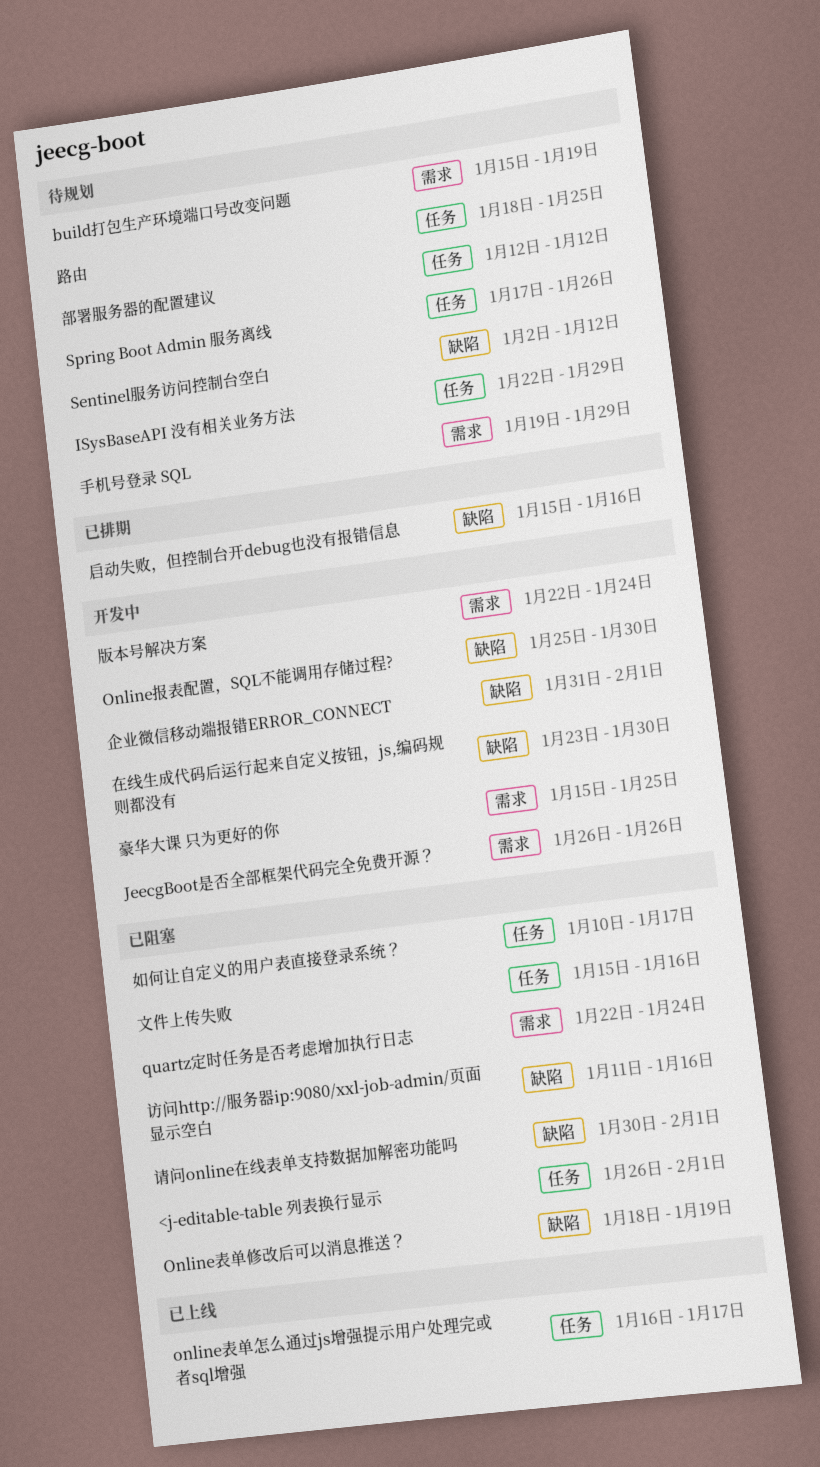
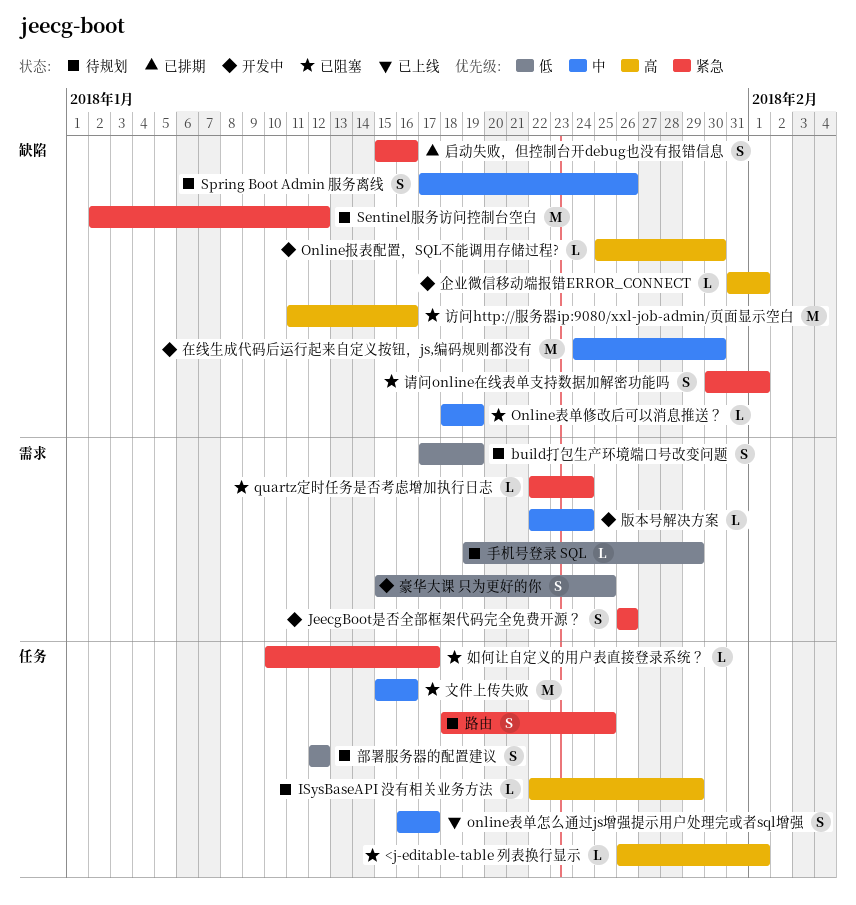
build打包生产环境端口号改变问题, start: Jan 15 -> Jan 17
Spring Boot Admin 服务离线, label: 任务 -> 缺陷
在线生成代码后运行起来自定义按钮，js,编码规则都没有, start: Jan 23 -> Jan 24

